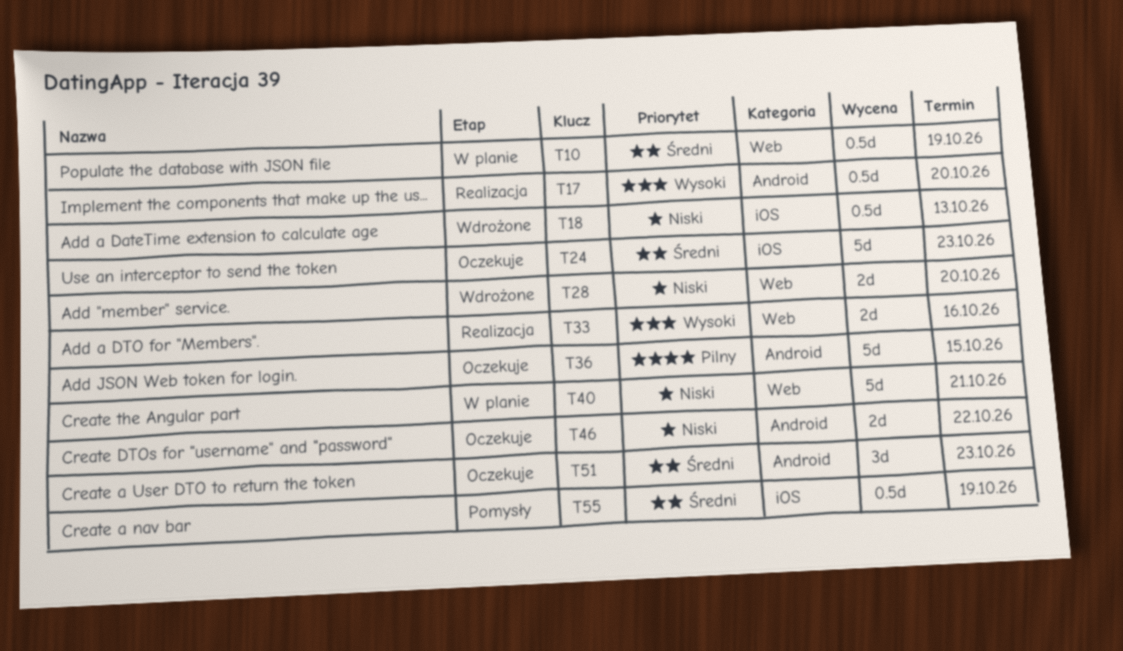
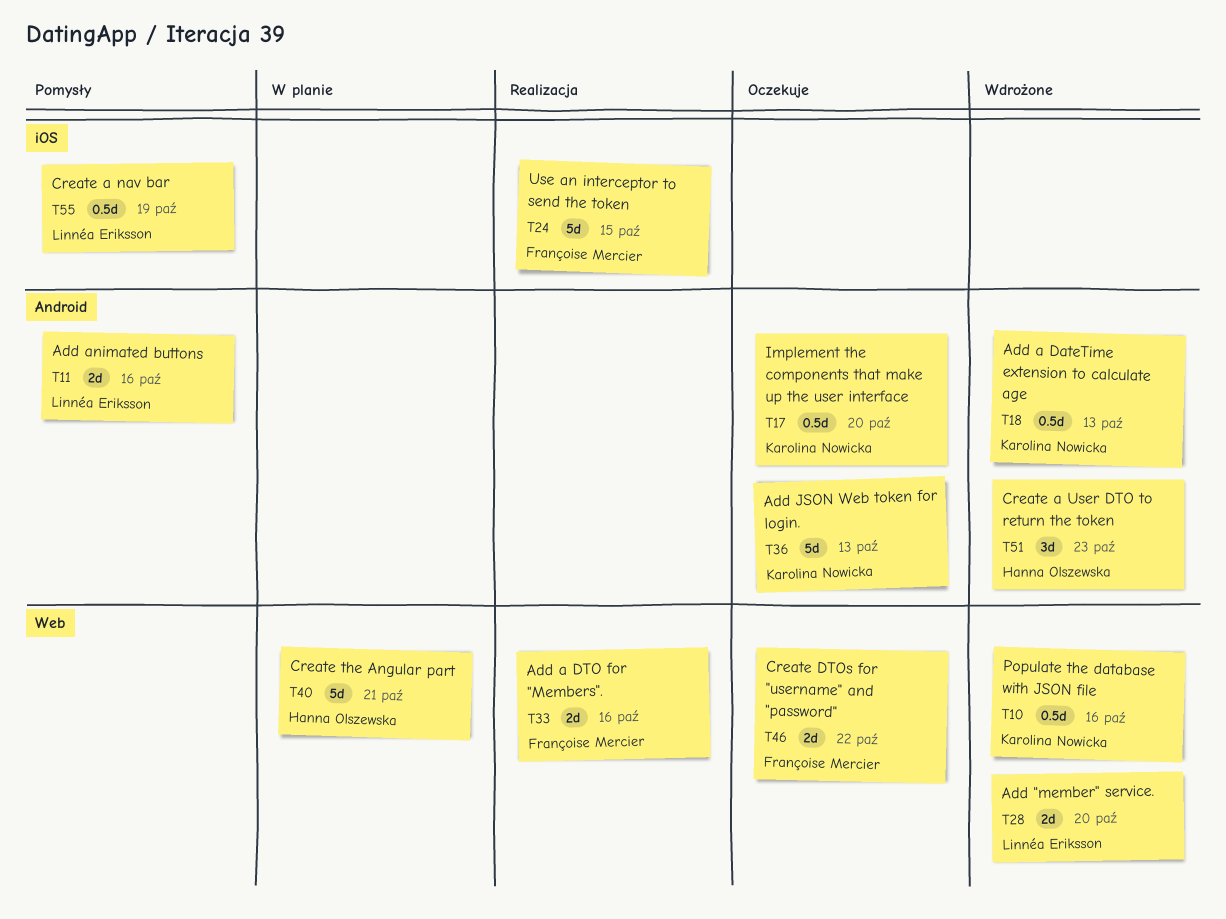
T10, status: W planie -> Wdrożone
T10, due: Oct 19 -> Oct 16
T11: none -> present
T17, status: Realizacja -> Oczekuje
T18, label: iOS -> Android
T24, status: Oczekuje -> Realizacja
T24, due: Oct 23 -> Oct 15
T36, due: Oct 15 -> Oct 13
T46, label: Android -> Web
T51, status: Oczekuje -> Wdrożone

